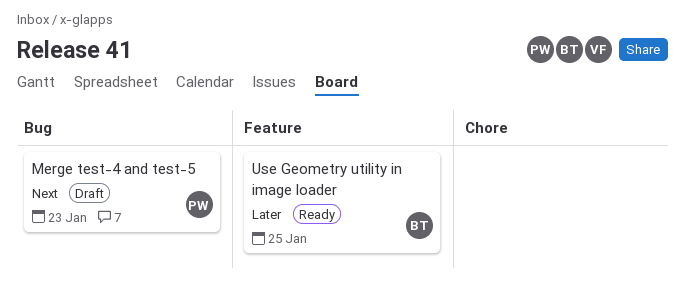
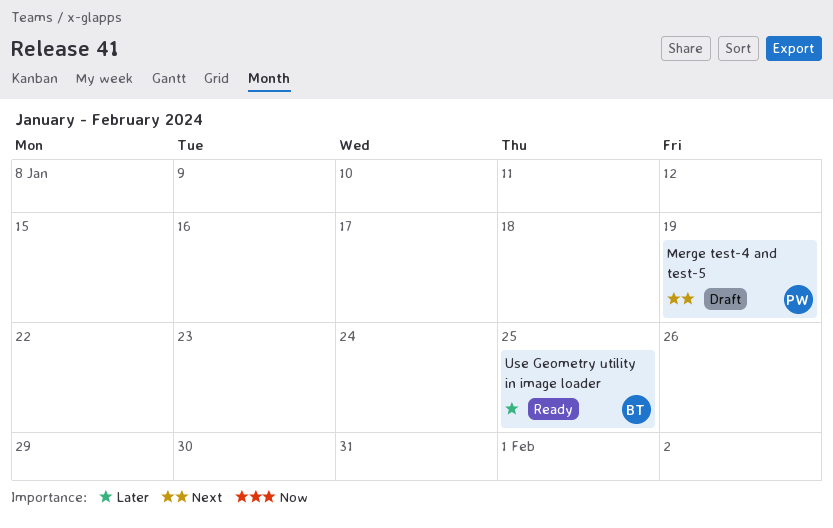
Merge test-4 and test-5, due: Jan 23 -> Jan 19

